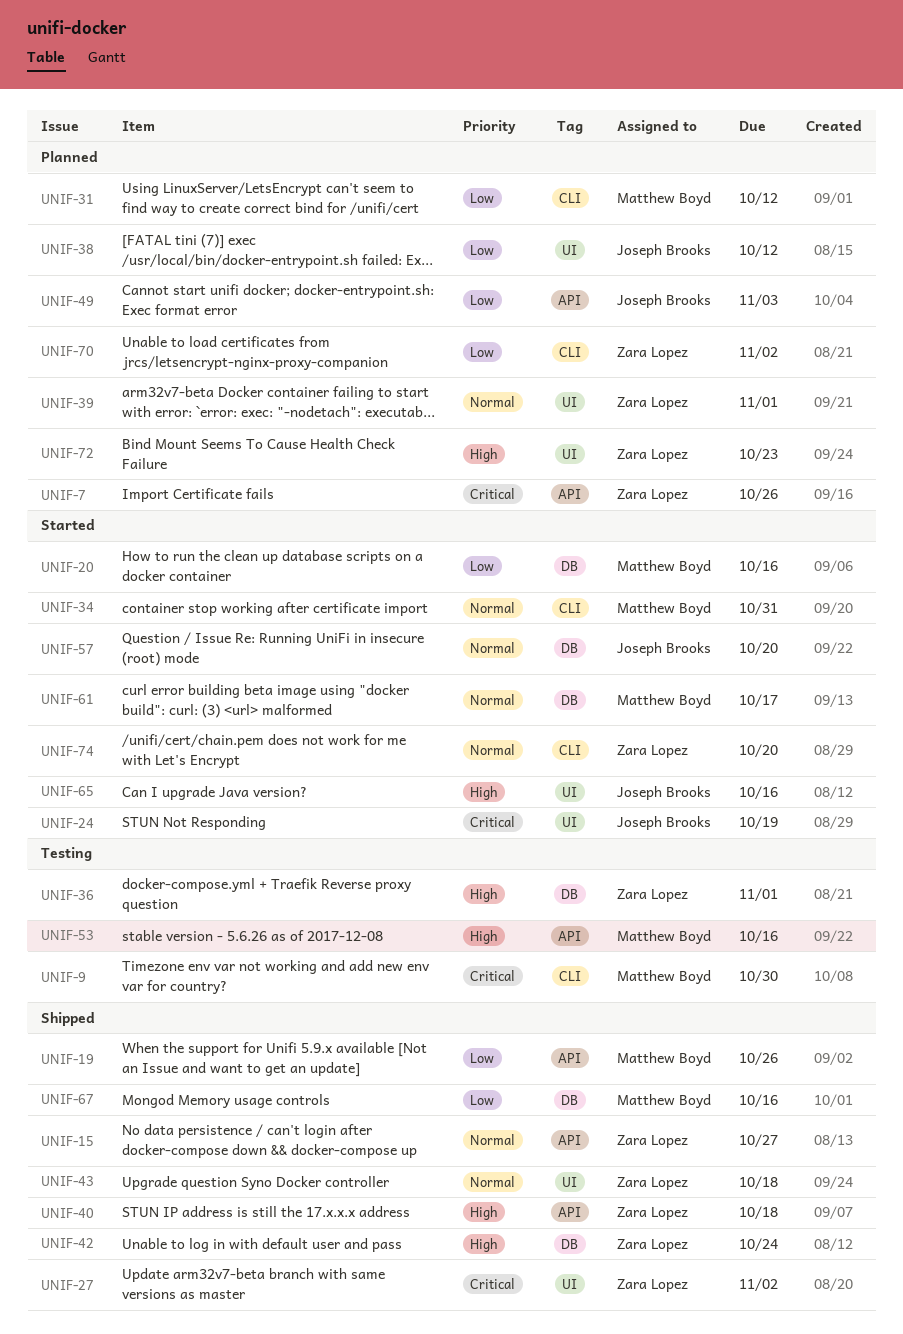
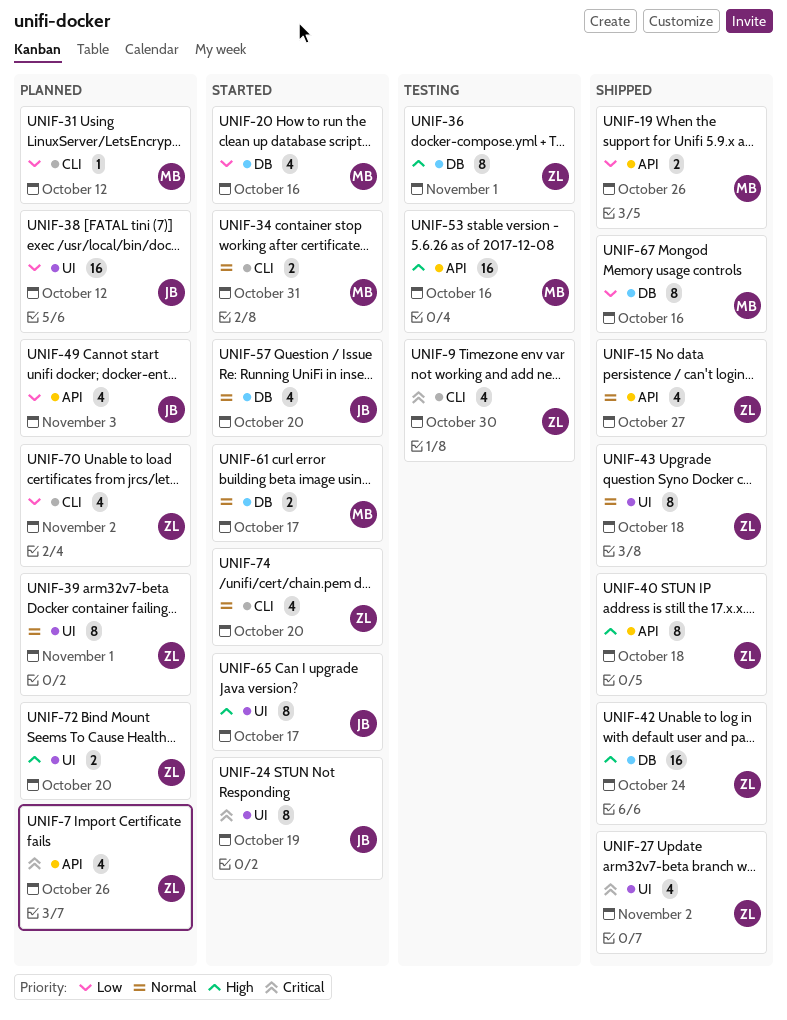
UNIF-9, owner: Matthew Boyd -> Zara Lopez
UNIF-65, due: Oct 16 -> Oct 17
UNIF-72, due: Oct 23 -> Oct 20

